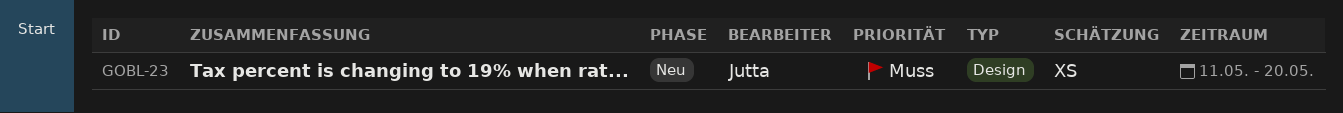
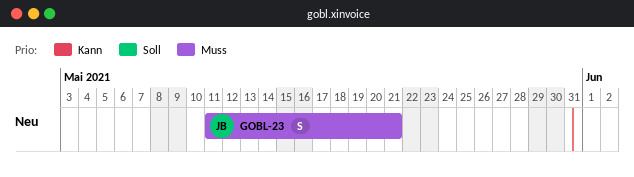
GOBL-23, estimate: XS -> S
GOBL-23, due: May 20 -> May 21

